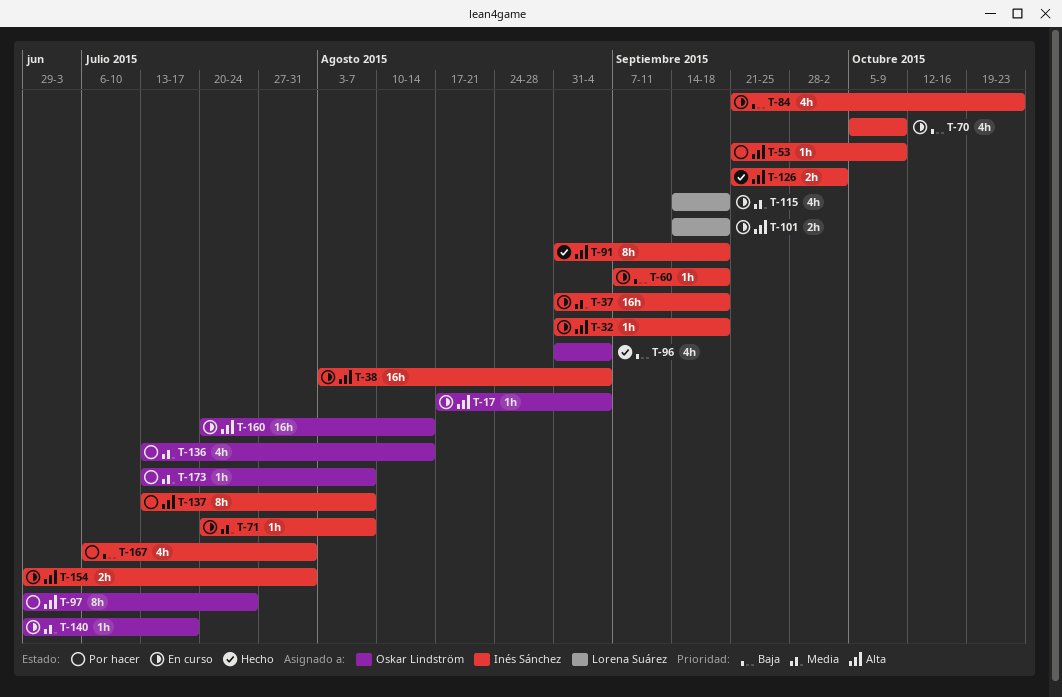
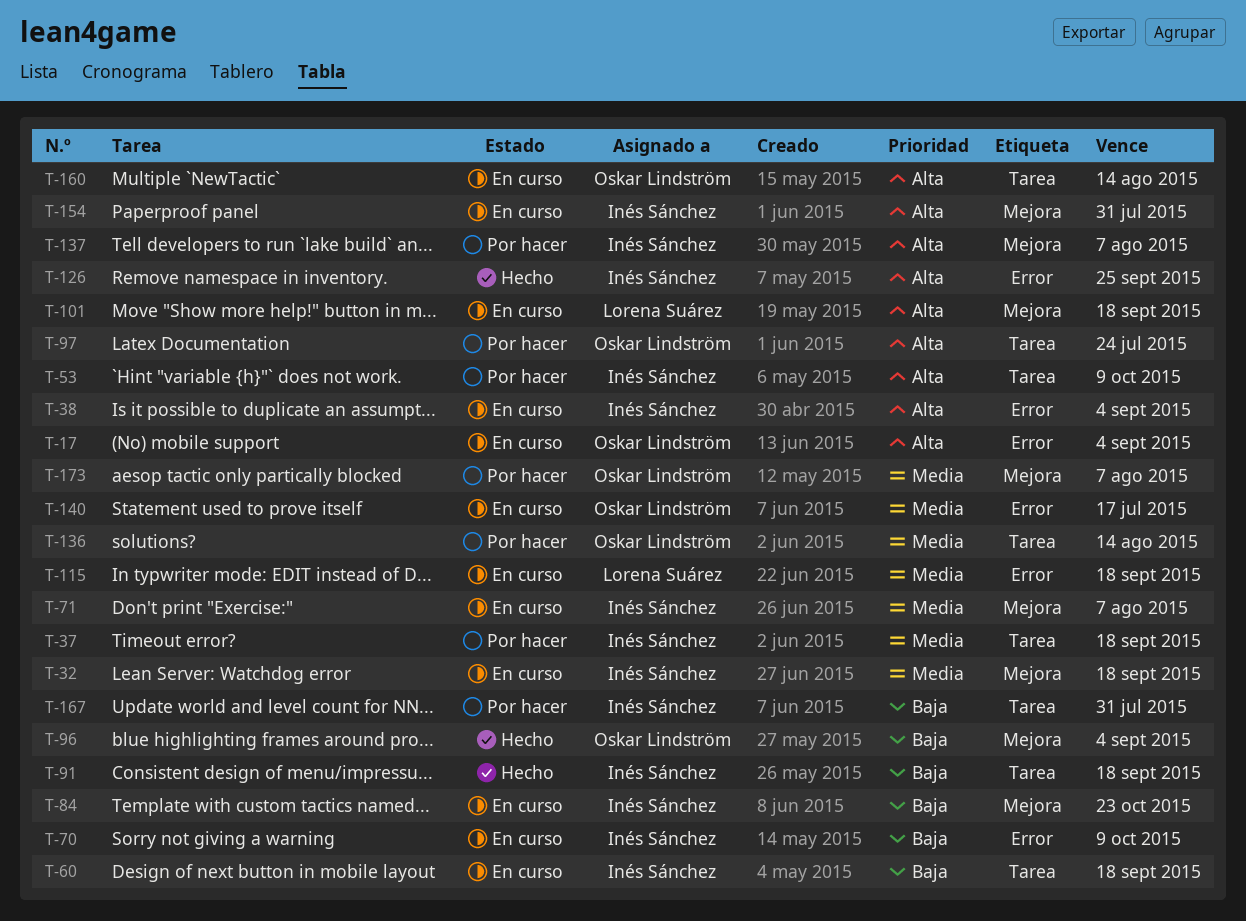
T-32, priority: Alta -> Media
T-37, status: En curso -> Por hacer
T-91, priority: Alta -> Baja
T-126, due: Oct 2 -> Sep 25

